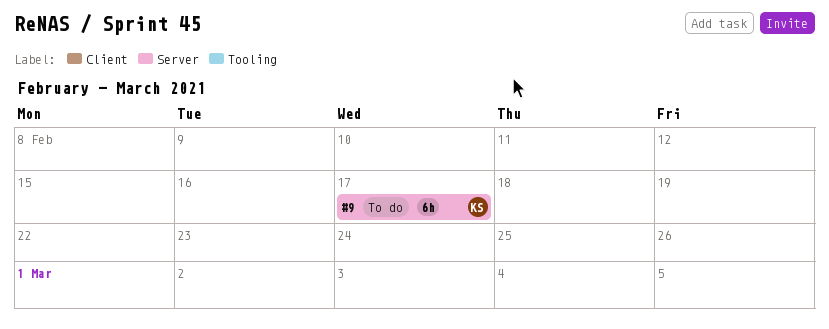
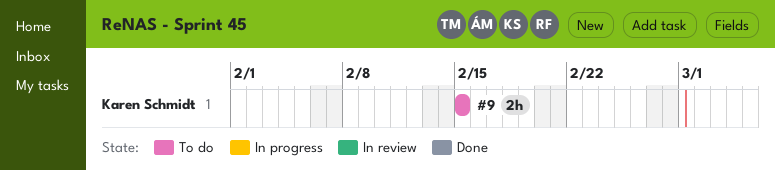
#9, estimate: 6h -> 2h
#9, due: Feb 17 -> Feb 15

